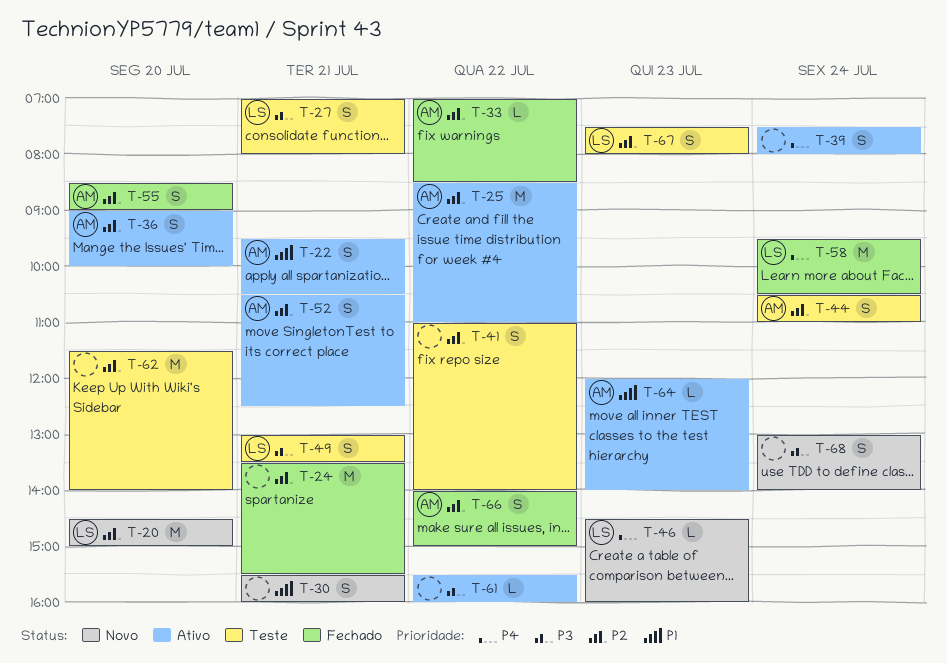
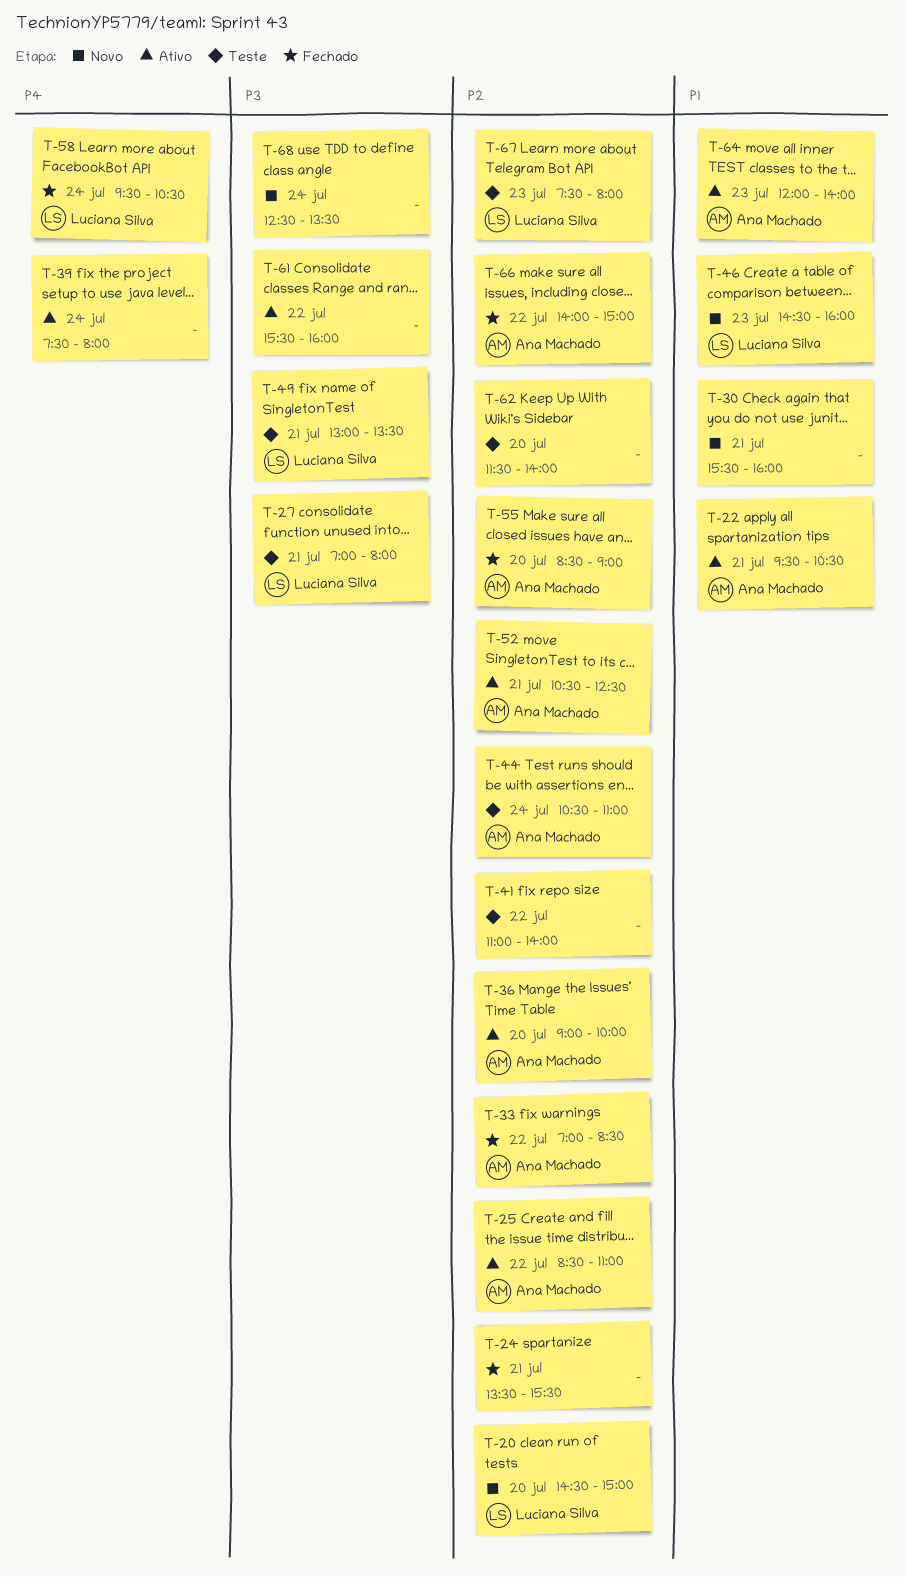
T-46, priority: P4 -> P1
T-68, begins: 13:00 -> 12:30
T-68, ends: 14:00 -> 13:30

